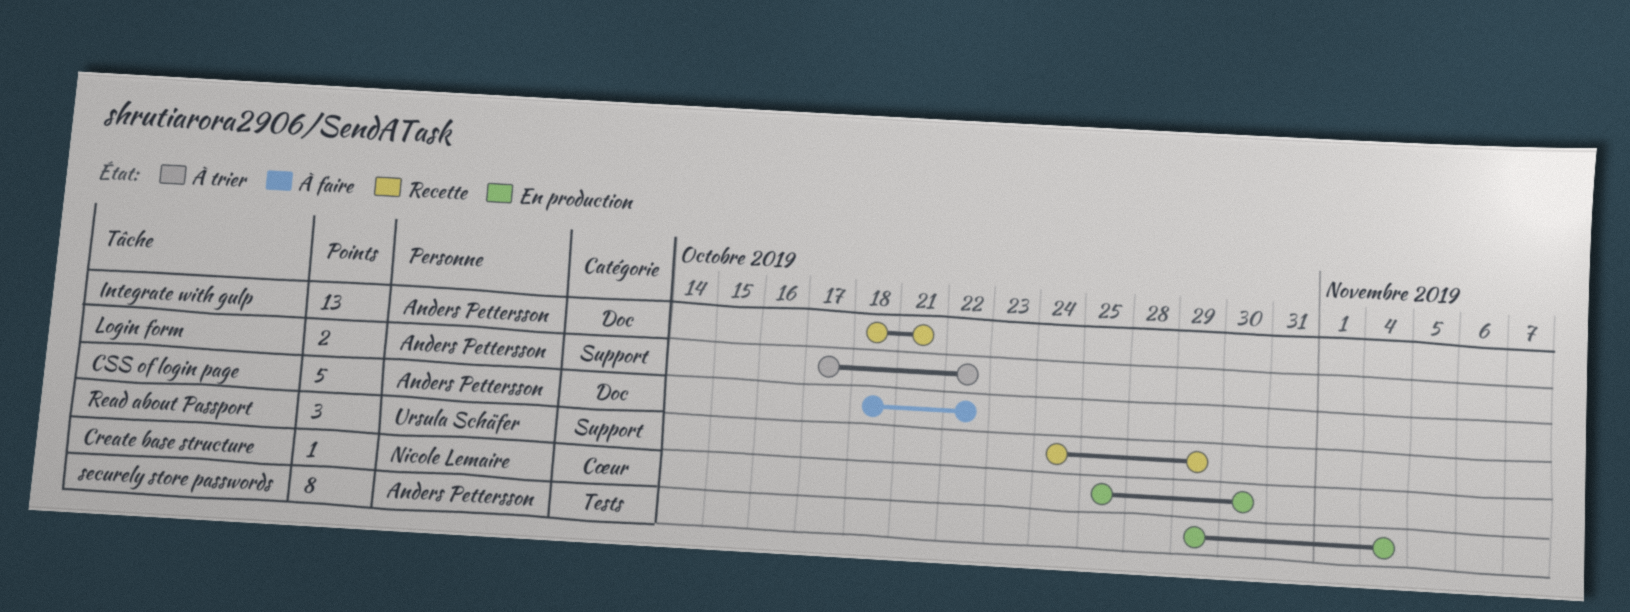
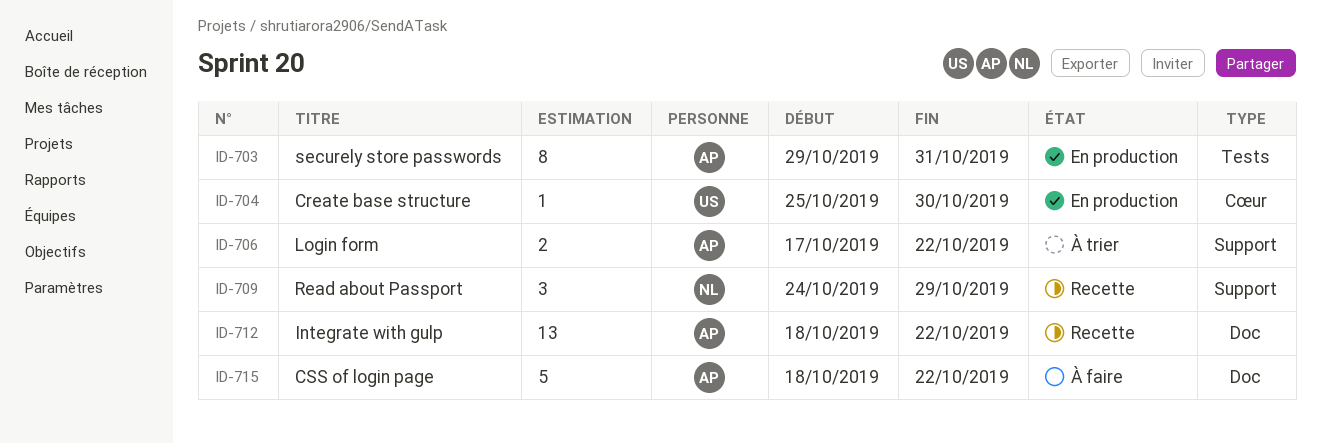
Create base structure, owner: Nicole Lemaire -> Ursula Schäfer
Integrate with gulp, due: Oct 21 -> Oct 22
Read about Passport, owner: Ursula Schäfer -> Nicole Lemaire
securely store passwords, due: Nov 4 -> Oct 31

